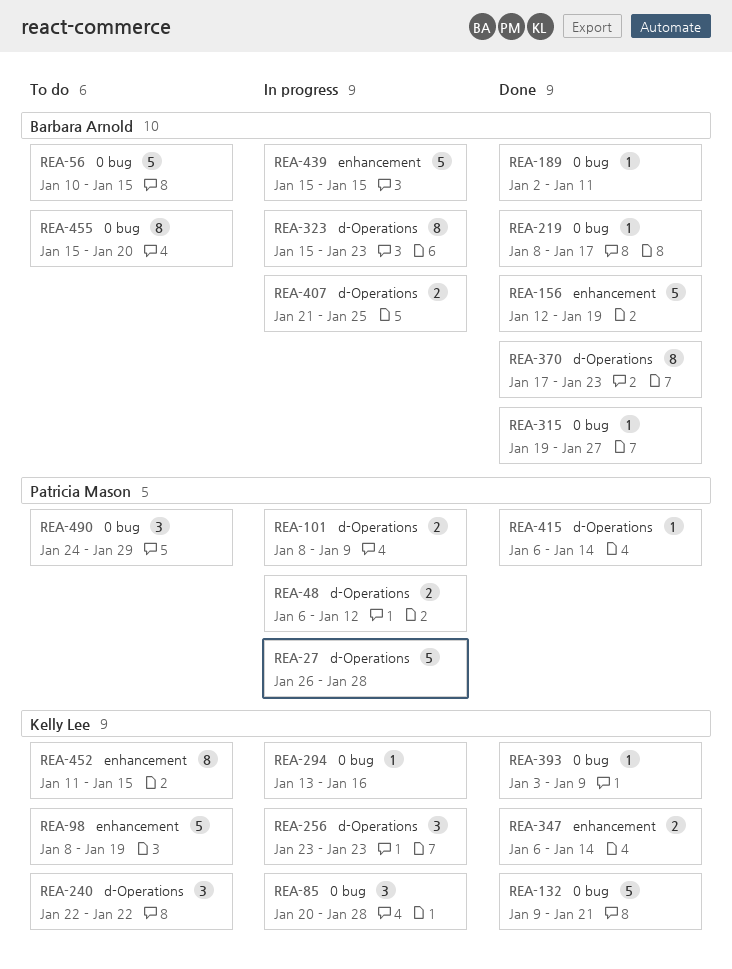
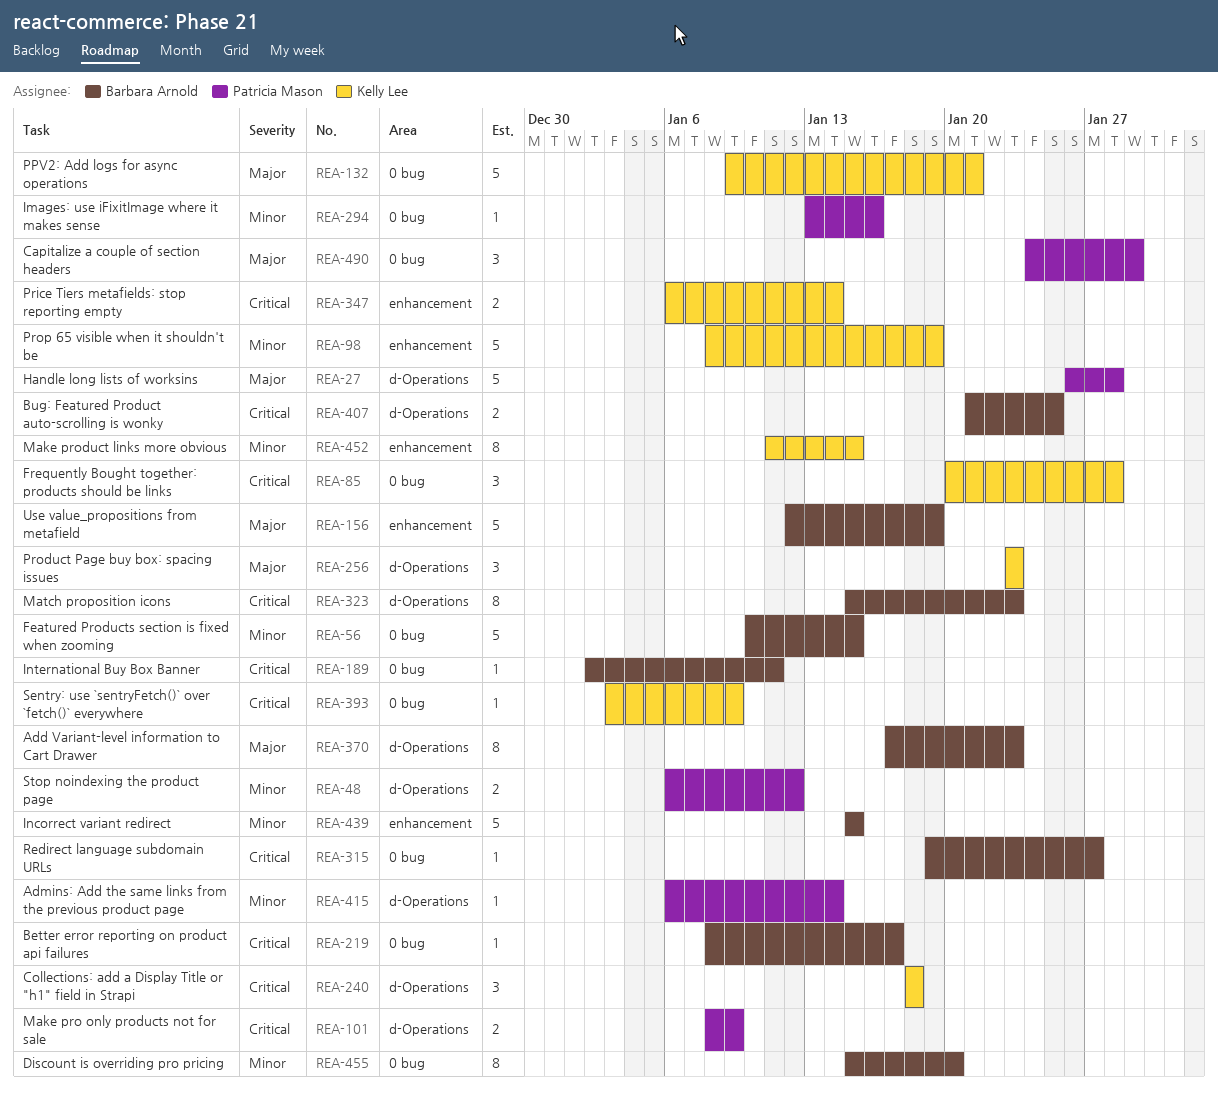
REA-240, start: Jan 22 -> Jan 18
REA-240, due: Jan 22 -> Jan 18
REA-294, owner: Kelly Lee -> Patricia Mason

